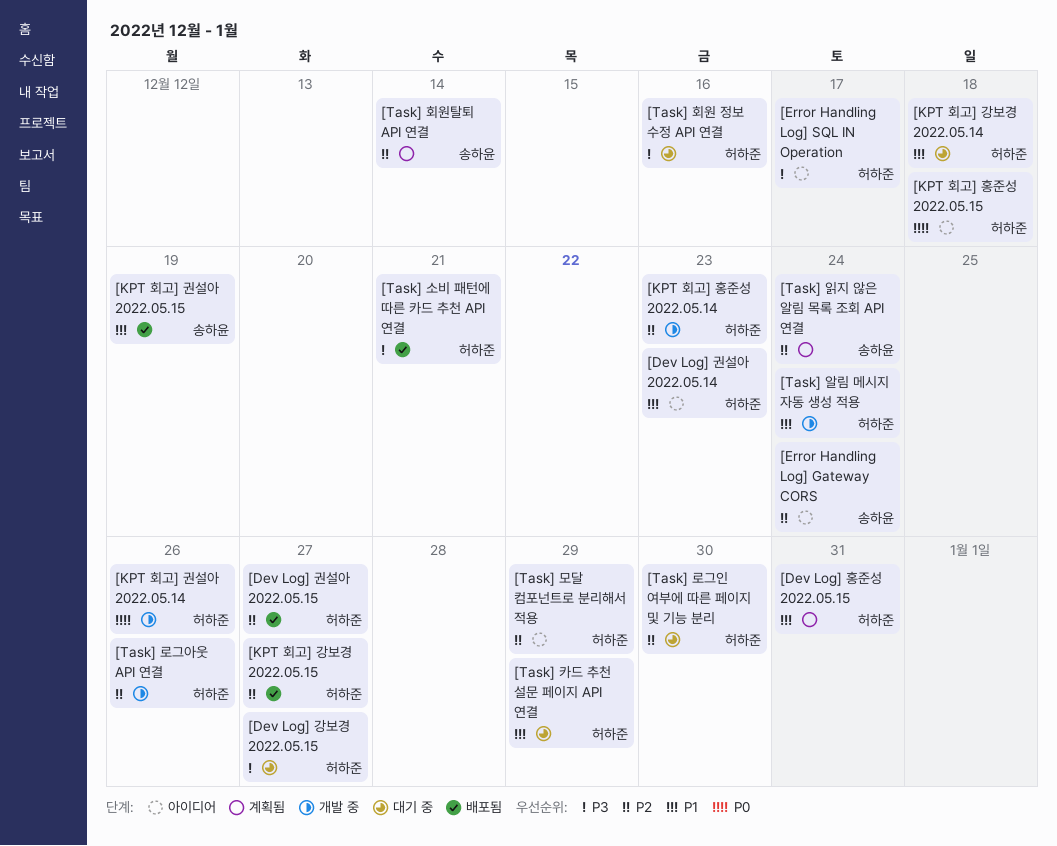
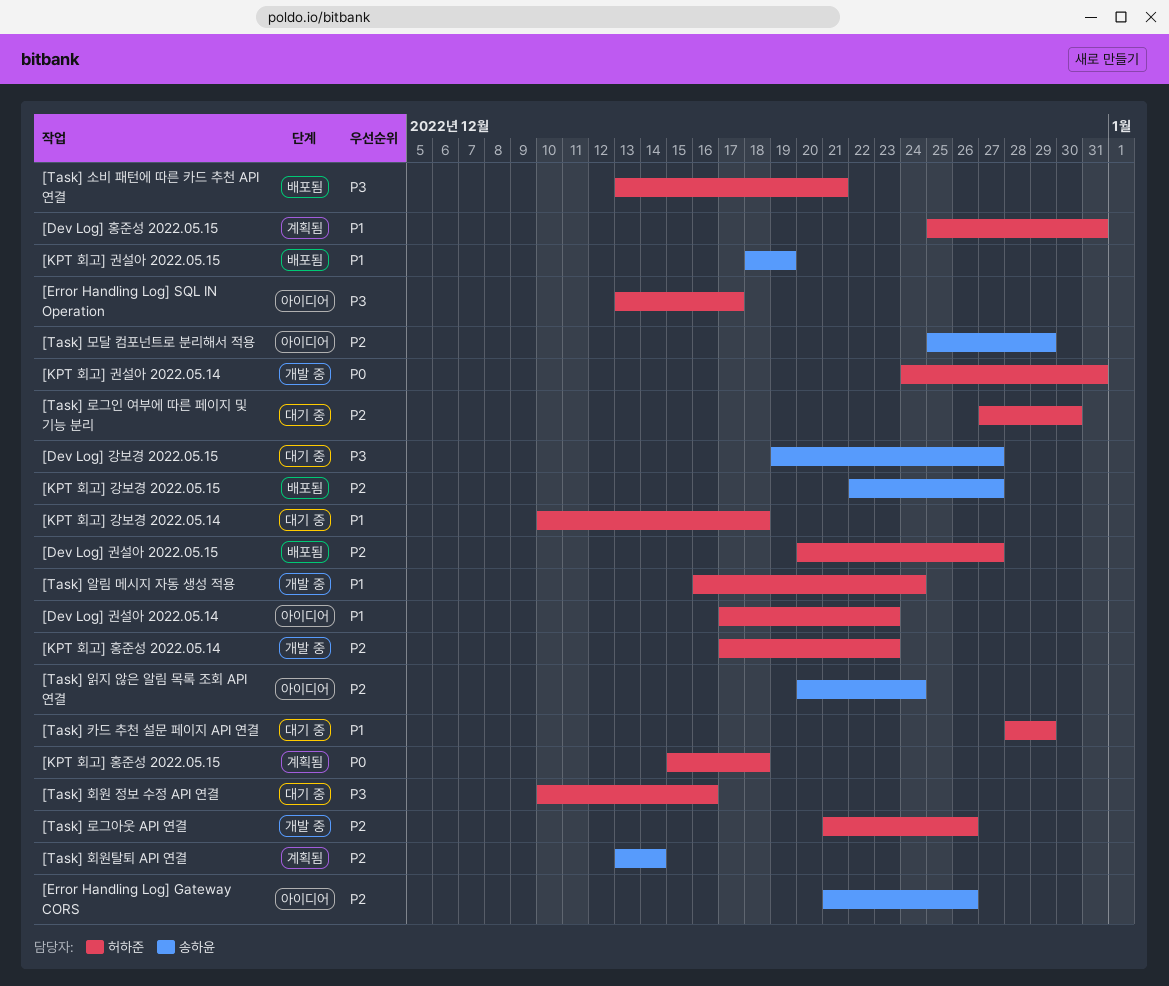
[Dev Log] 강보경 2022.05.15, owner: 허하준 -> 송하윤
[Error Handling Log] Gateway CORS, due: Dec 24 -> Dec 26
[KPT 회고] 강보경 2022.05.15, owner: 허하준 -> 송하윤
[KPT 회고] 권설아 2022.05.14, due: Dec 26 -> Dec 31
[KPT 회고] 홍준성 2022.05.15, status: 아이디어 -> 계획됨
[Task] 모달 컴포넌트로 분리해서 적용, owner: 허하준 -> 송하윤
[Task] 읽지 않은 알림 목록 조회 API 연결, status: 계획됨 -> 아이디어

